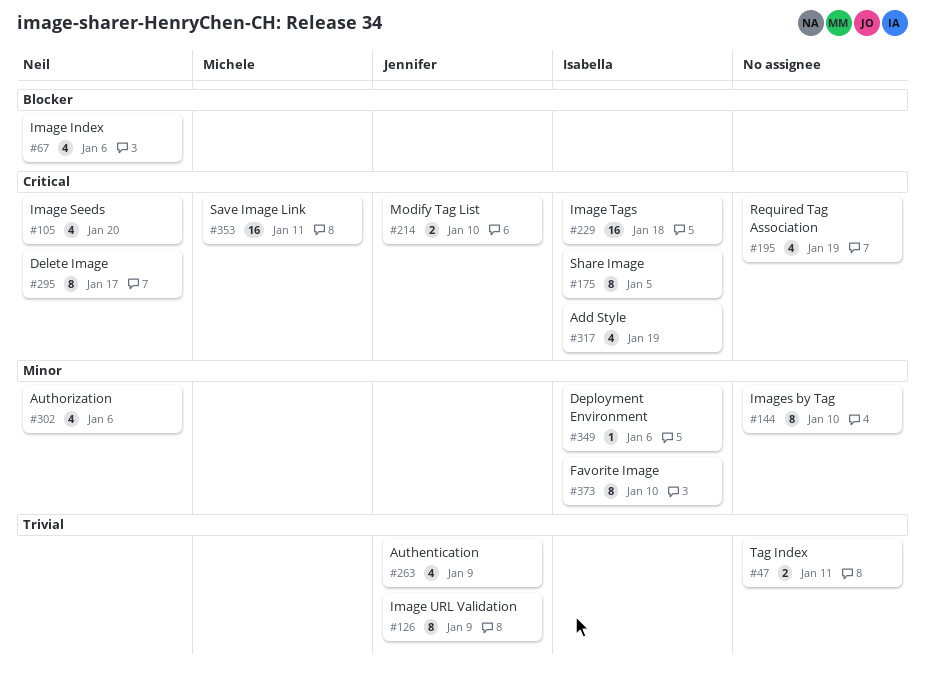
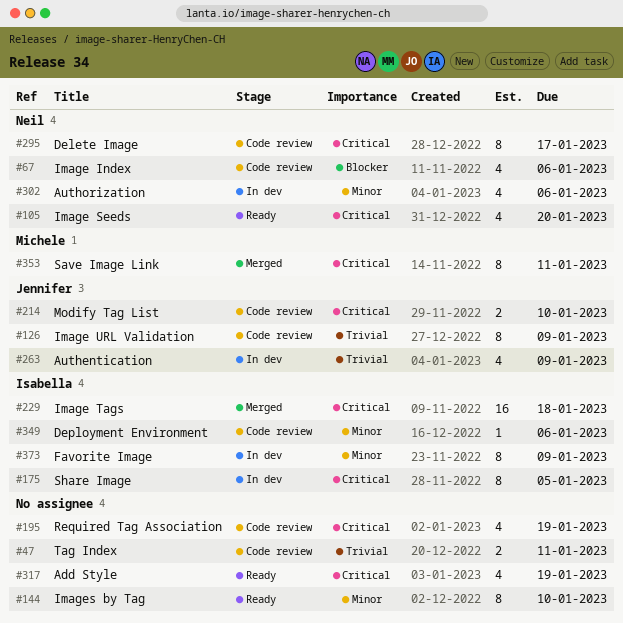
#317, owner: Isabella -> none
#353, estimate: 16 -> 8
#373, due: Jan 10 -> Jan 9

